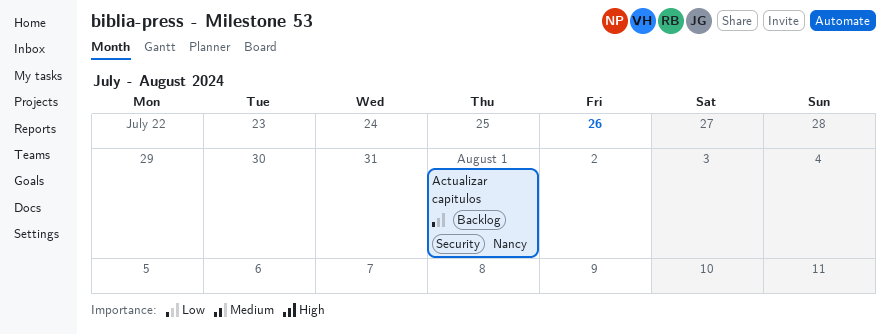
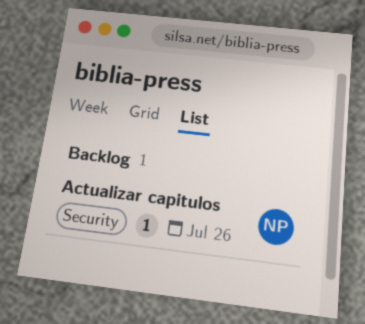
Actualizar capitulos, due: Aug 1 -> Jul 26

